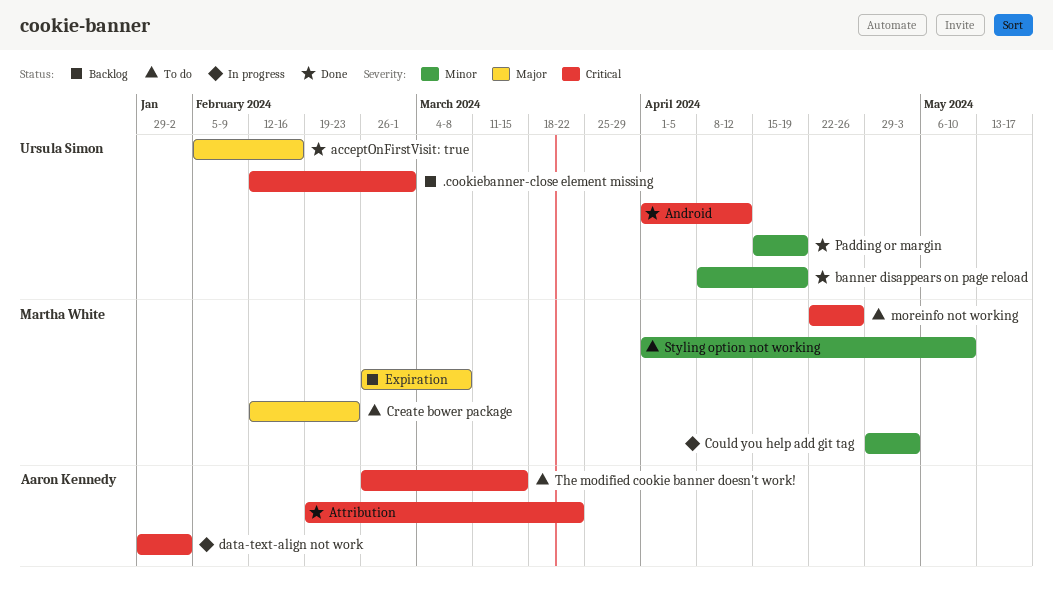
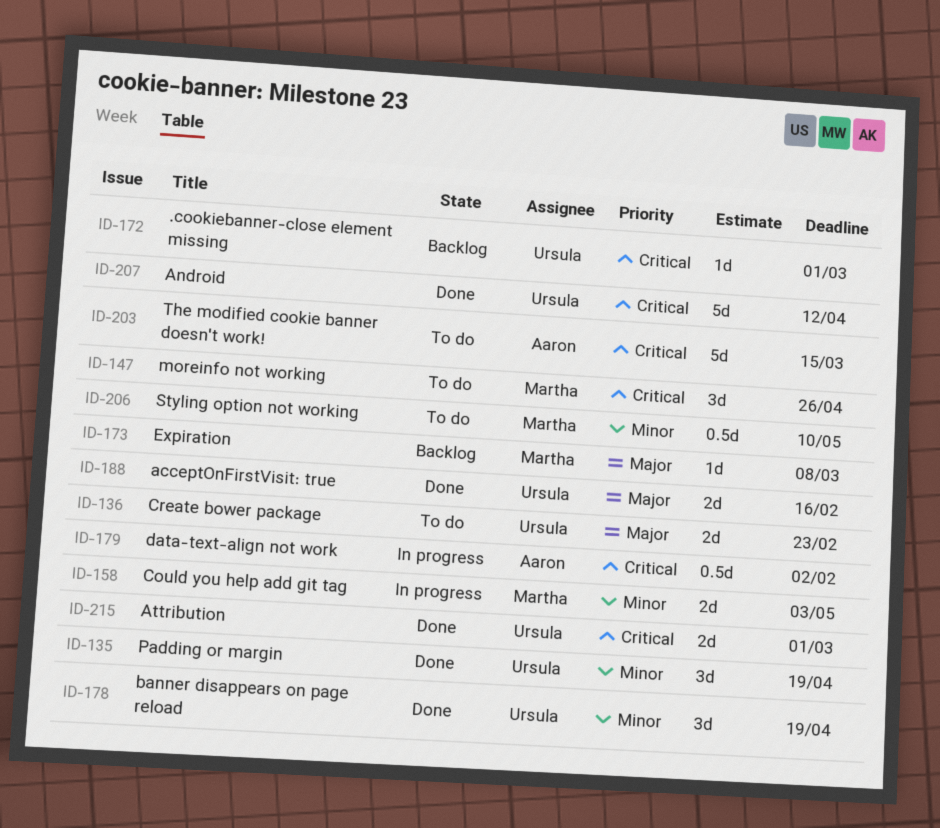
Attribution, owner: Aaron Kennedy -> Ursula Simon
Attribution, due: Mar 22 -> Mar 1
Create bower package, owner: Martha White -> Ursula Simon

